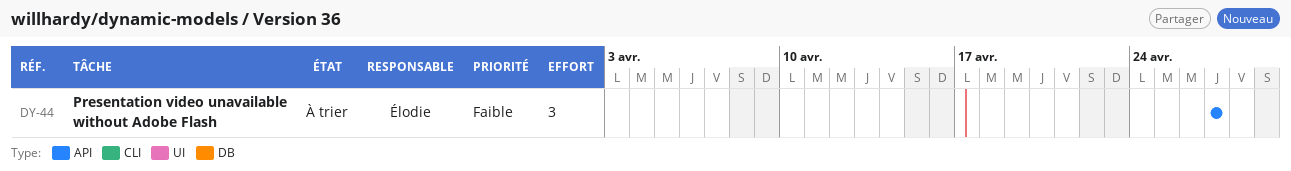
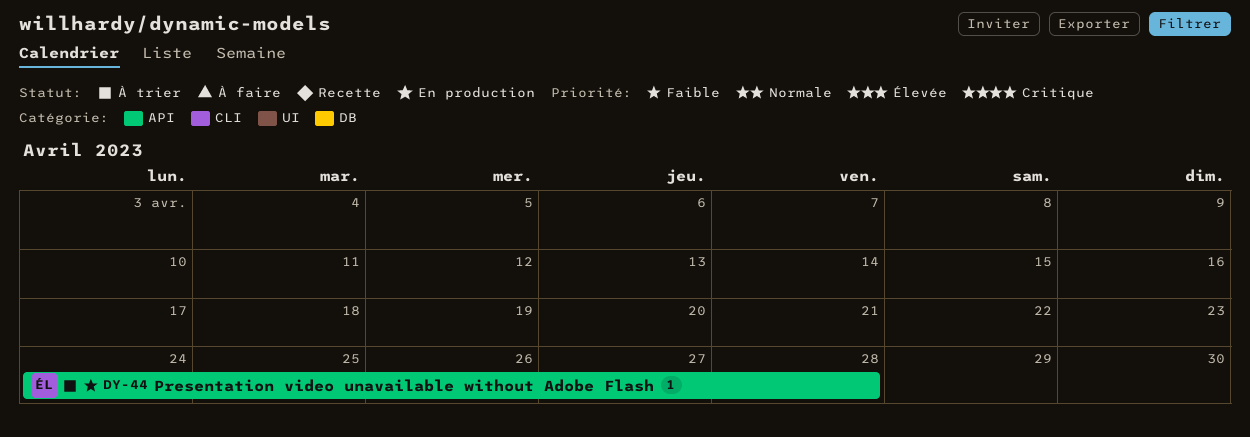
DY-44, estimate: 3 -> 1
DY-44, start: Apr 27 -> Apr 24
DY-44, due: Apr 27 -> Apr 28

